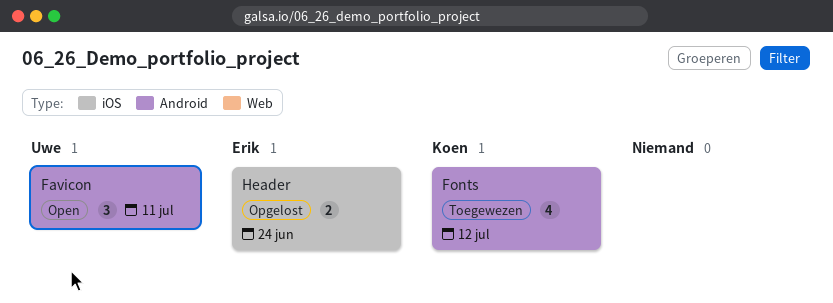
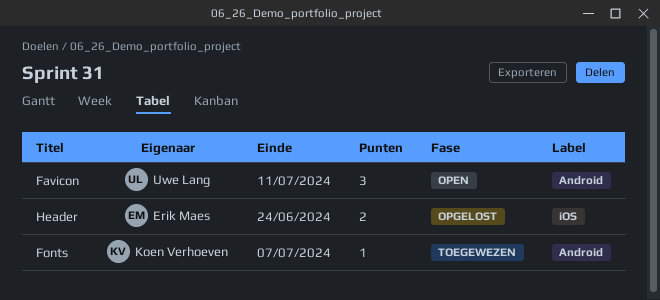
Fonts, estimate: 4 -> 1
Fonts, due: Jul 12 -> Jul 7

